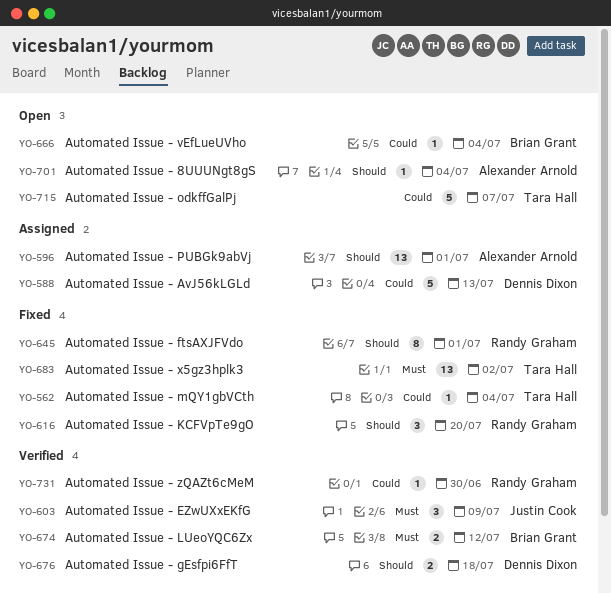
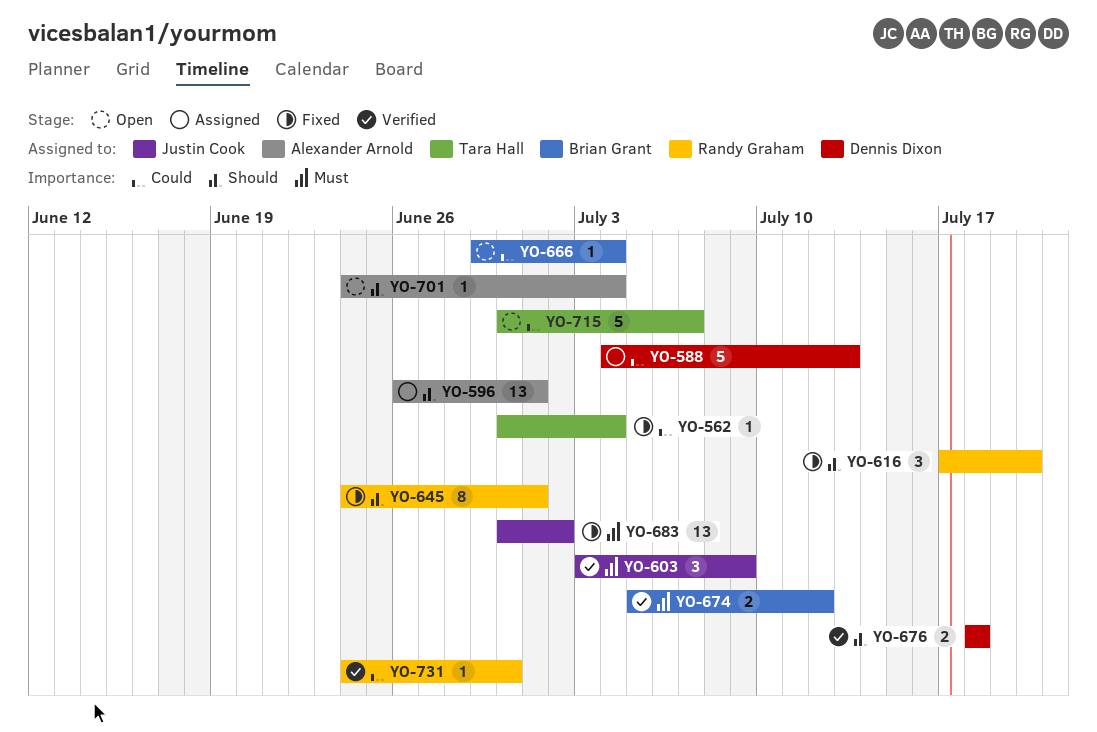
YO-683, owner: Tara Hall -> Justin Cook

